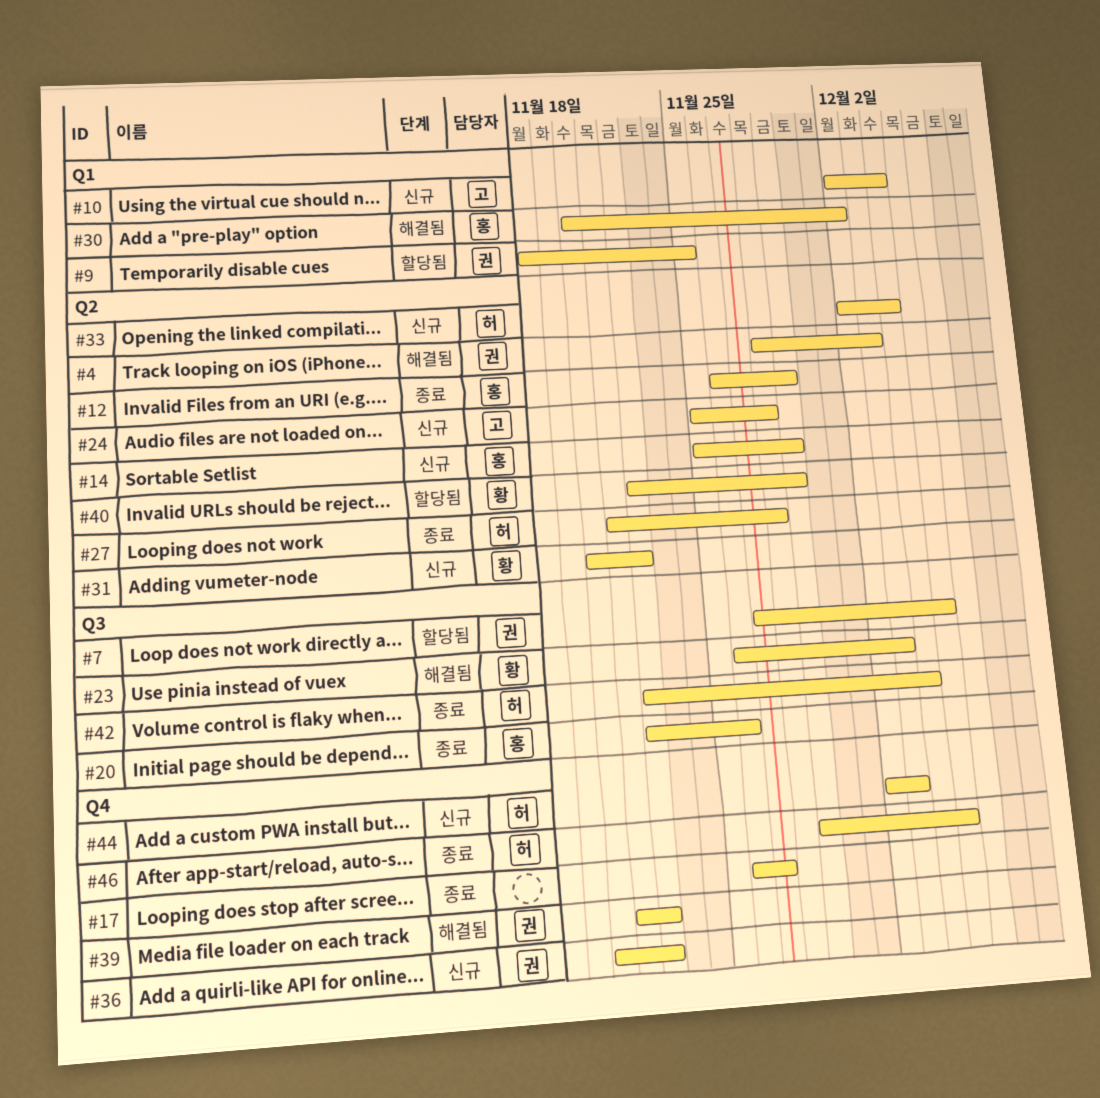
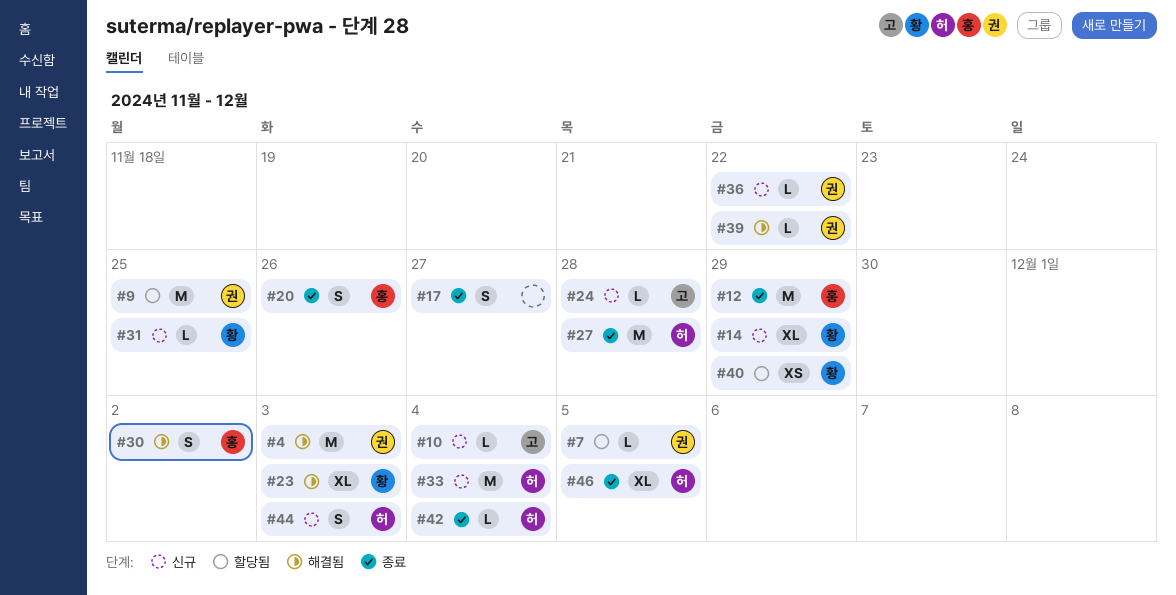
#14, owner: 홍 -> 황
#31, due: Nov 22 -> Nov 25

